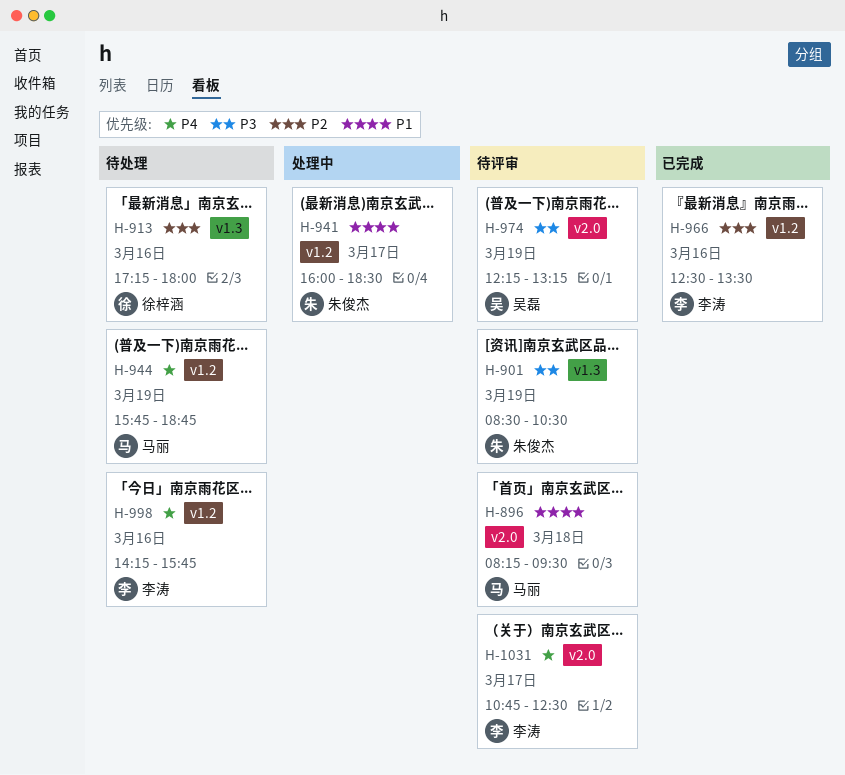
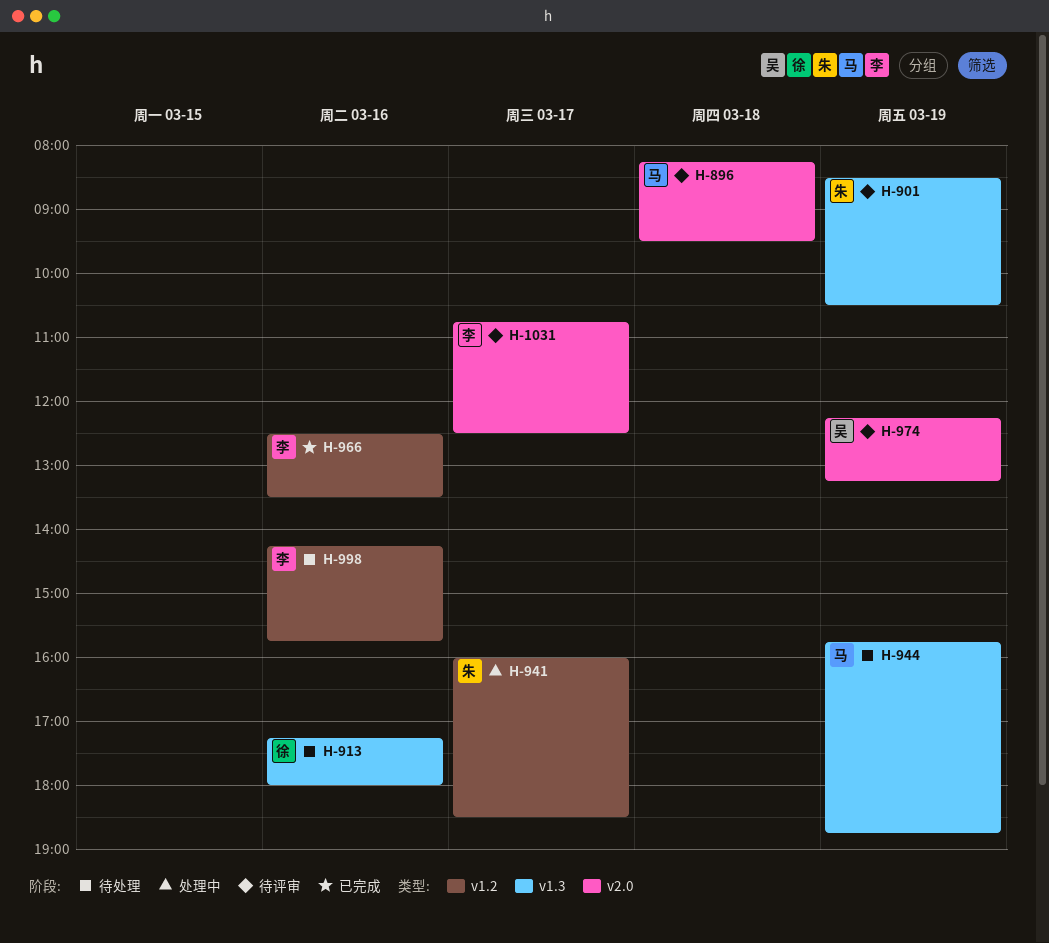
H-944, label: v1.2 -> v1.3

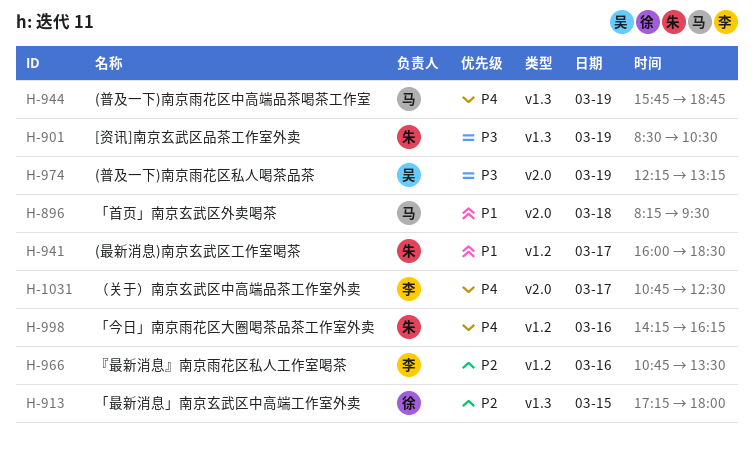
H-913, day: Mar 16 -> Mar 15
H-966, begins: 12:30 -> 10:45
H-998, owner: 李 -> 朱
H-998, ends: 15:45 -> 16:15

